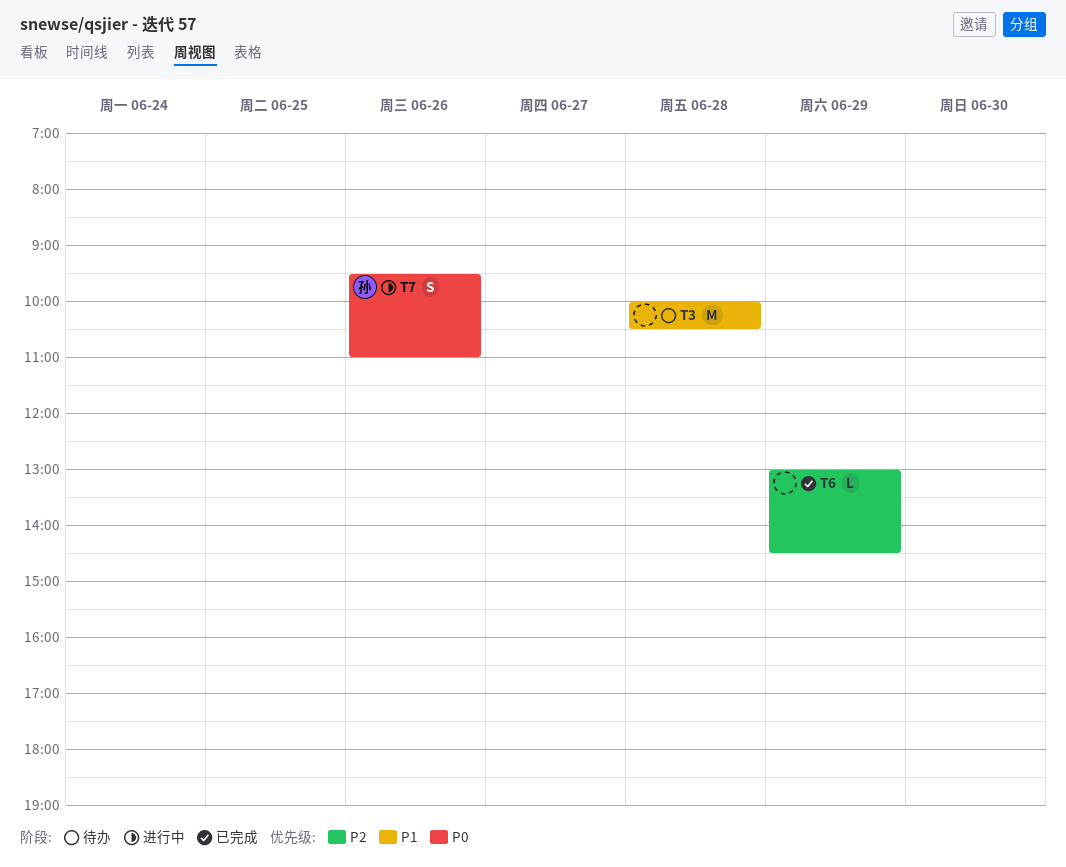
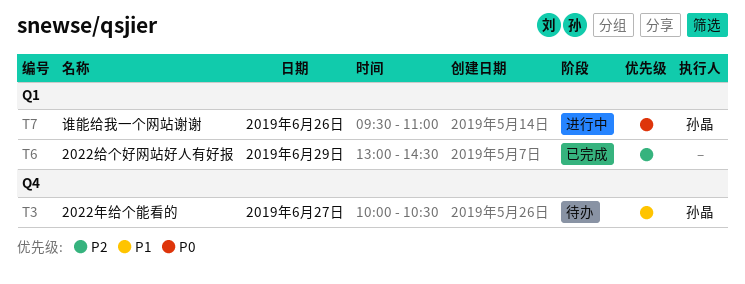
T3, owner: none -> 孙晶
T3, day: Jun 28 -> Jun 27

